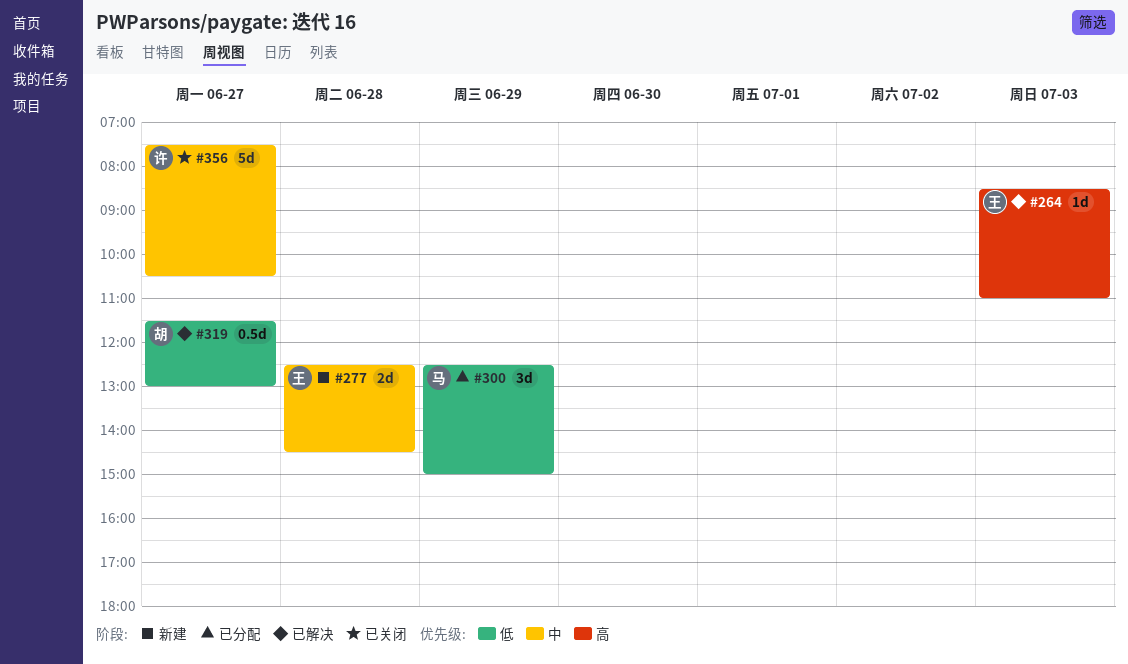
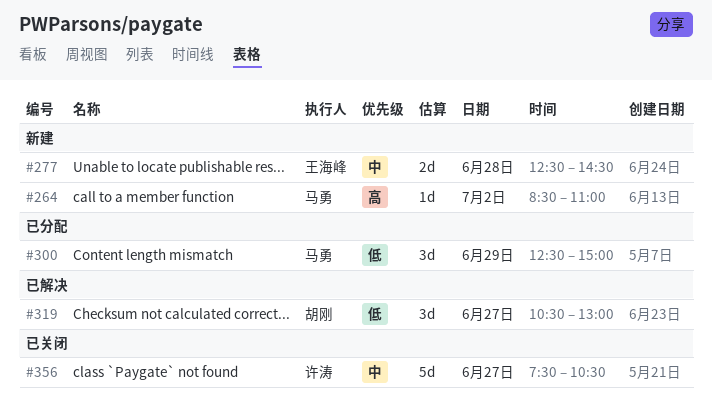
#264, status: 已解决 -> 新建
#264, owner: 王海峰 -> 马勇
#264, day: Jul 3 -> Jul 2
#319, estimate: 0.5d -> 3d
#319, begins: 11:30 -> 10:30

